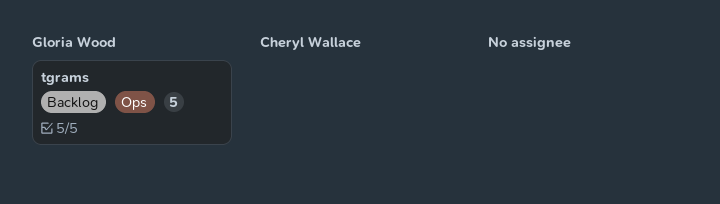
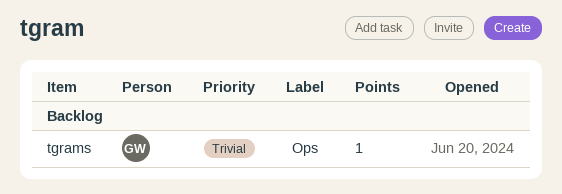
tgrams, estimate: 5 -> 1

